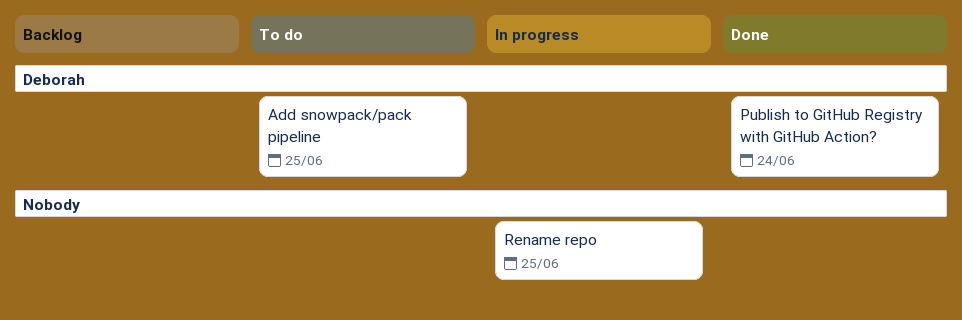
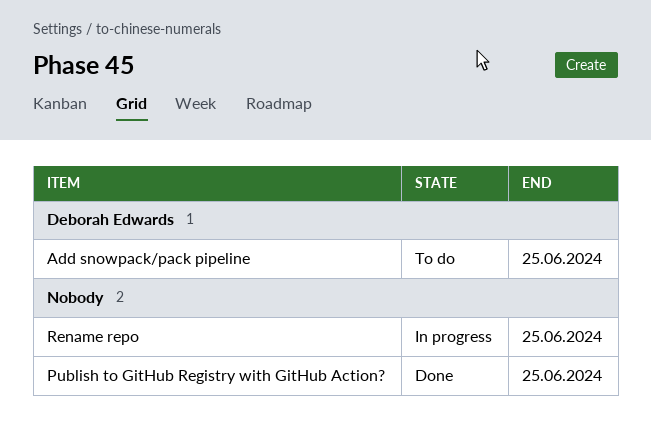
Publish to GitHub Registry with GitHub Action?, owner: Deborah Edwards -> none
Publish to GitHub Registry with GitHub Action?, due: Jun 24 -> Jun 25

